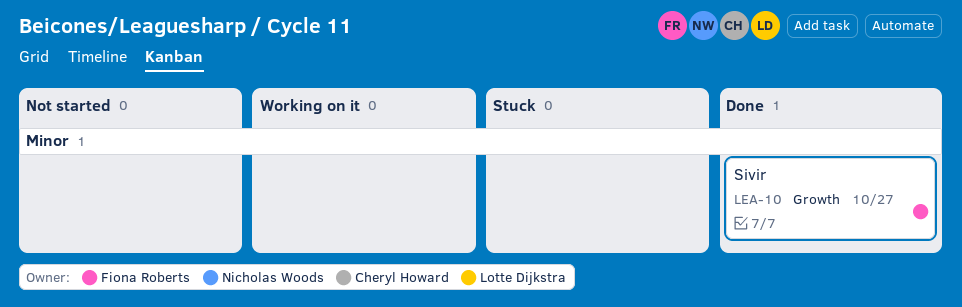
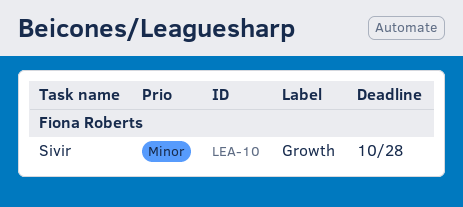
LEA-10, due: Oct 27 -> Oct 28

